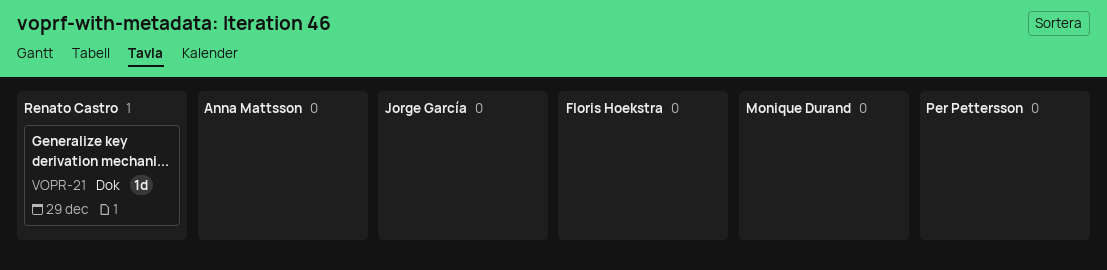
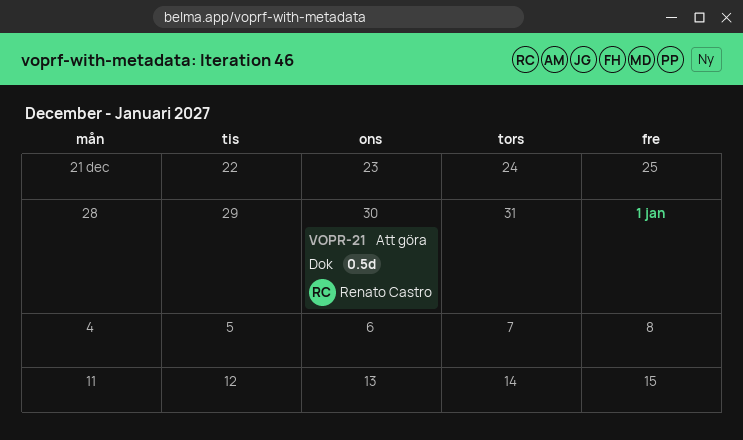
VOPR-21, estimate: 1d -> 0.5d
VOPR-21, due: Dec 29 -> Dec 30

